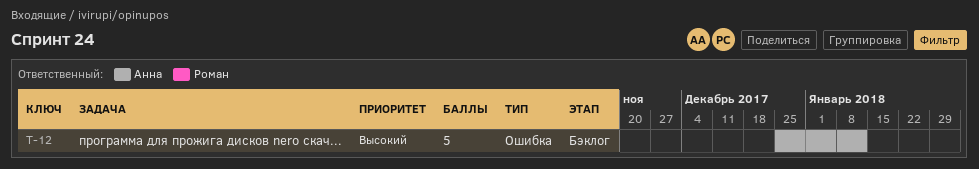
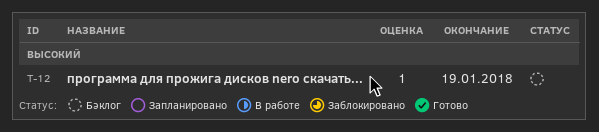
T-12, estimate: 5 -> 1
T-12, due: Jan 12 -> Jan 19

